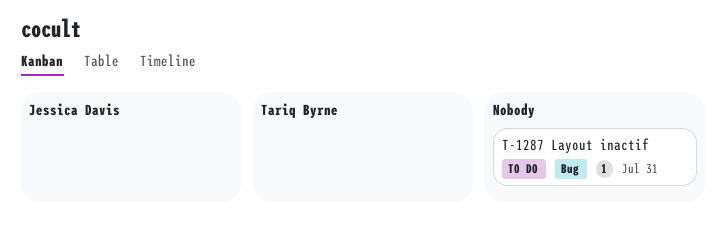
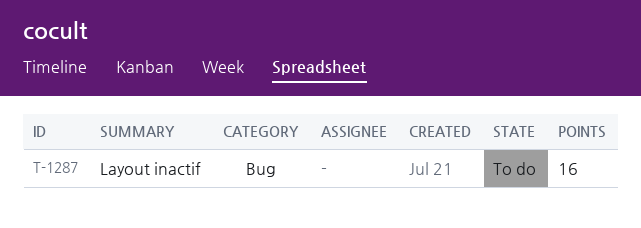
T-1287, estimate: 1 -> 16

